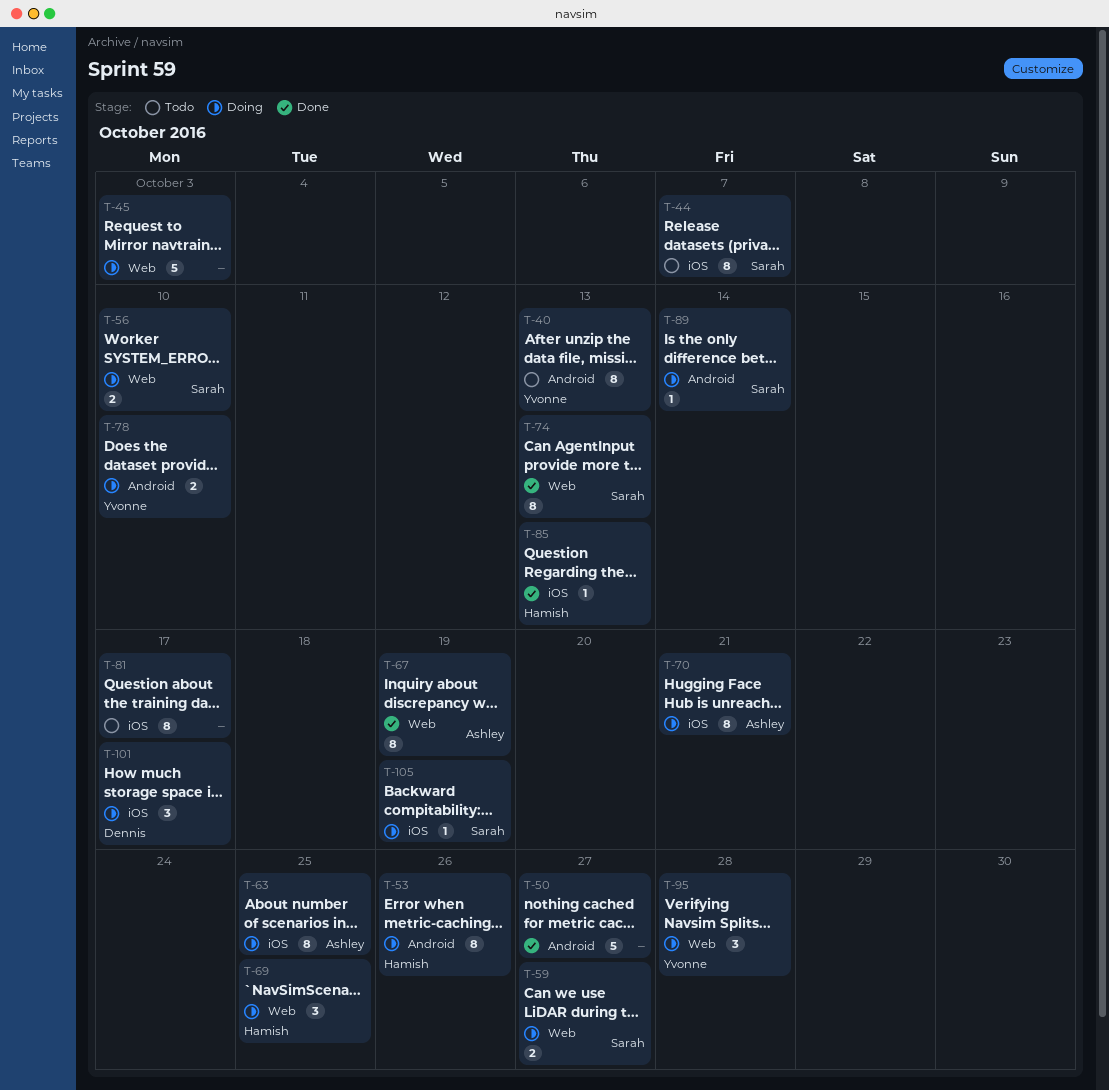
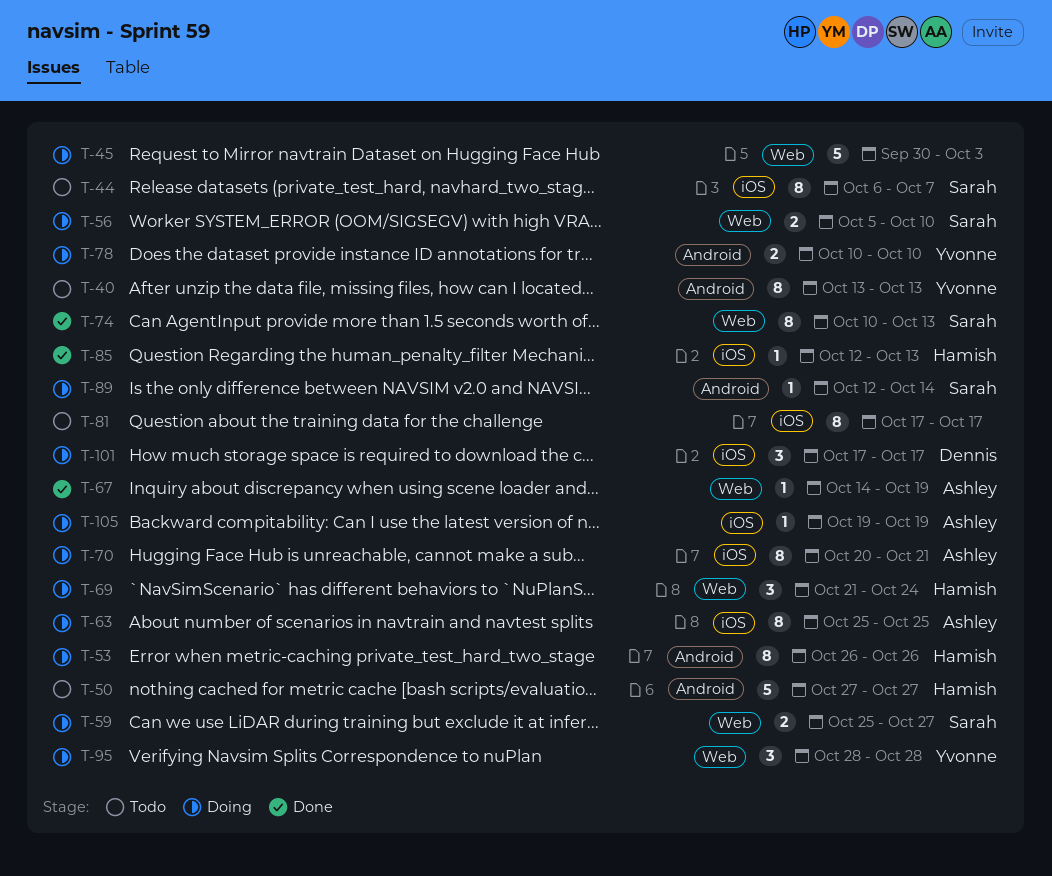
T-50, status: Done -> Todo
T-50, owner: none -> Hamish
T-67, estimate: 8 -> 1
T-69, due: Oct 25 -> Oct 24
T-105, owner: Sarah -> Ashley

